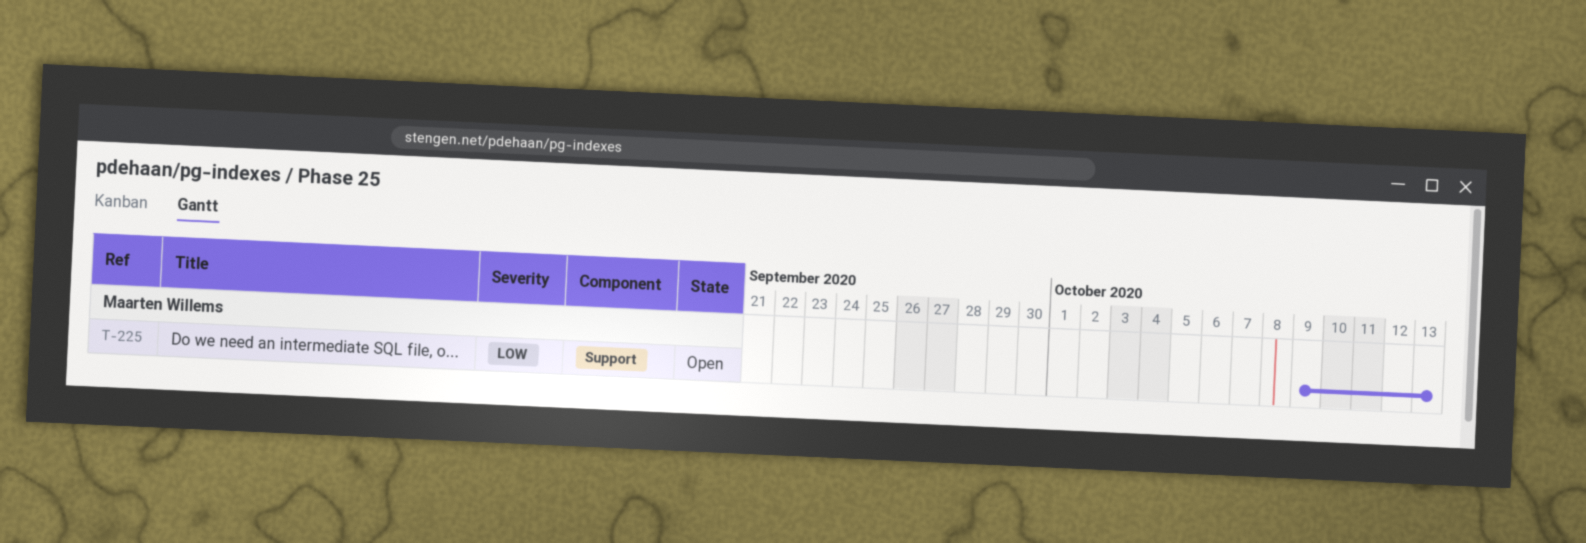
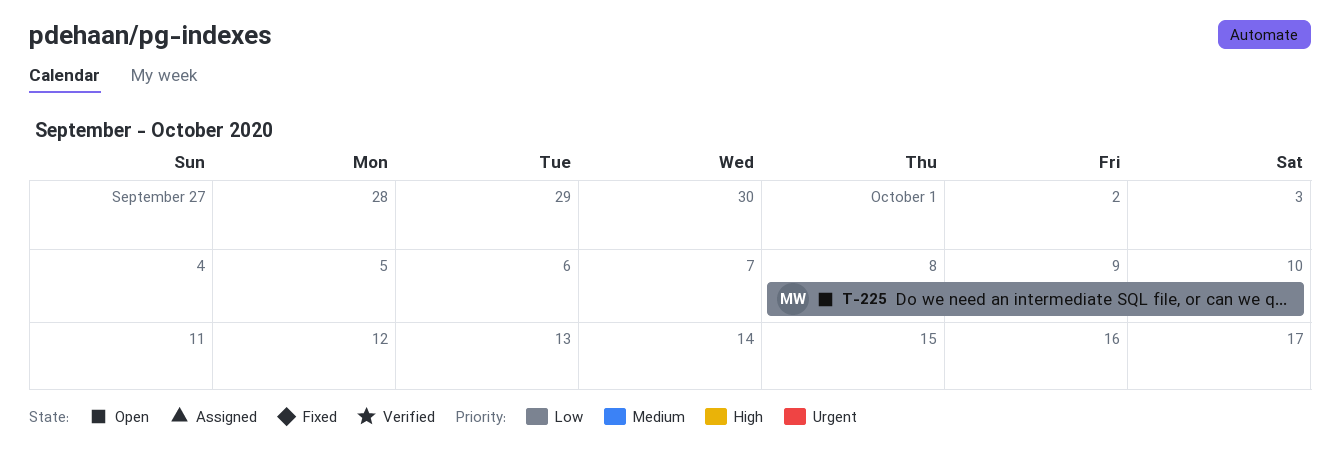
T-225, start: Oct 9 -> Oct 8
T-225, due: Oct 13 -> Oct 10

